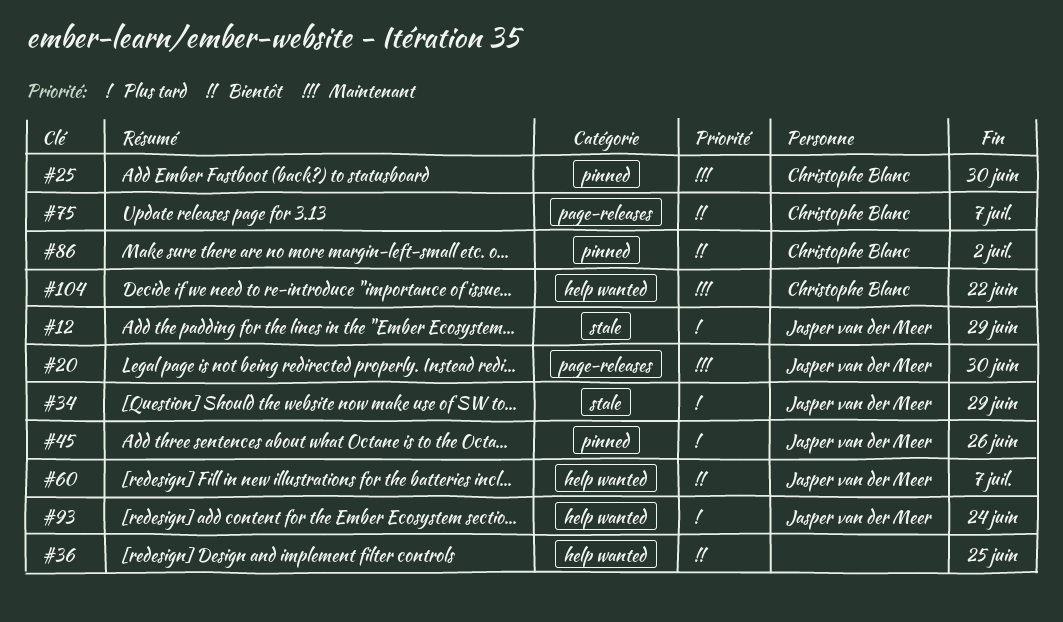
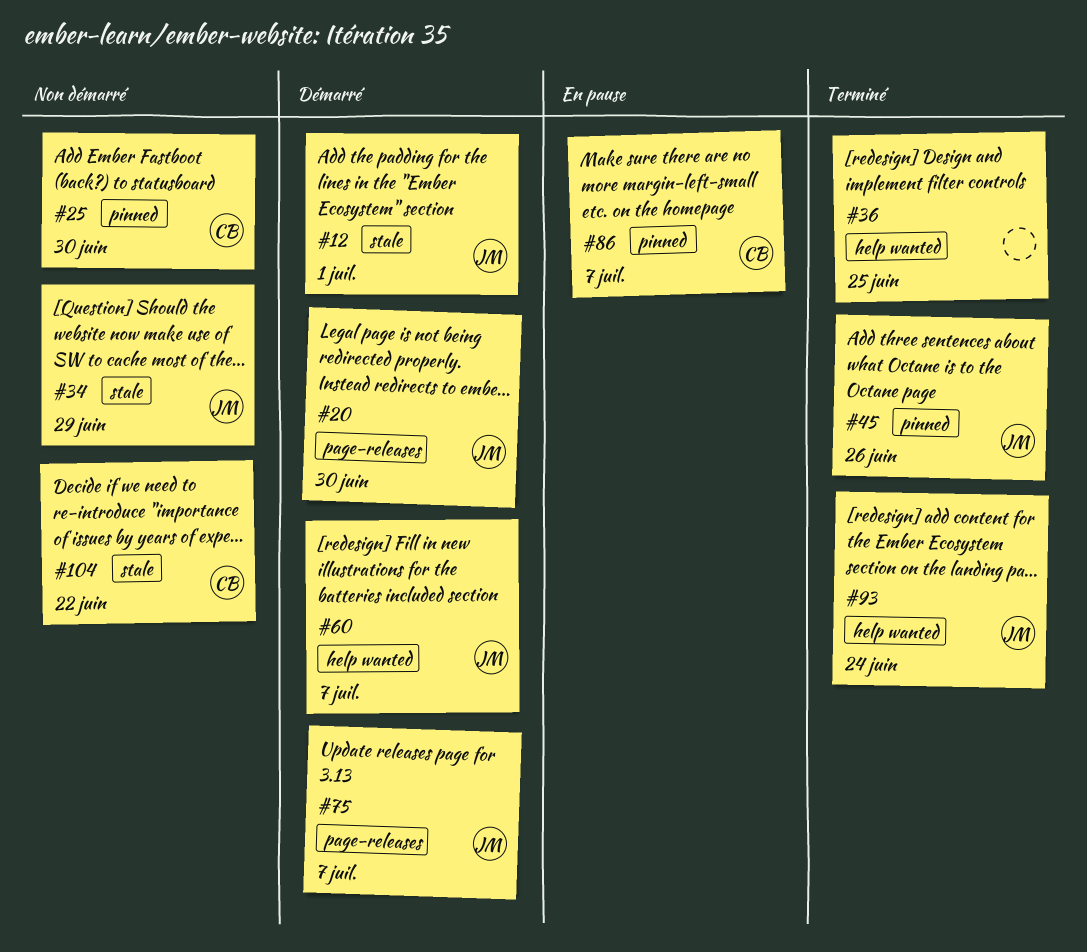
#12, due: Jun 29 -> Jul 1
#75, owner: Christophe Blanc -> Jasper van der Meer
#86, due: Jul 2 -> Jul 7
#104, label: help wanted -> stale

